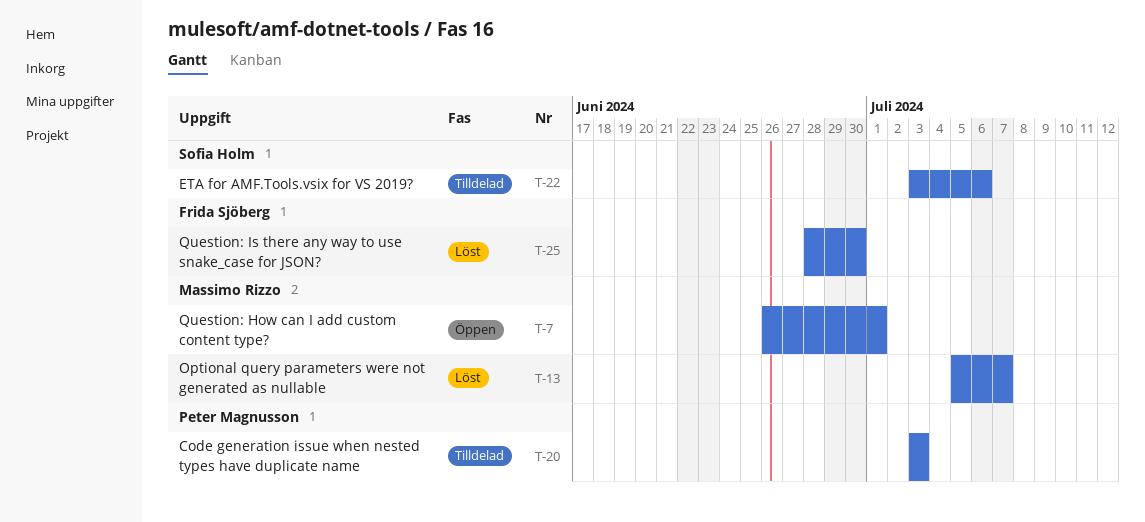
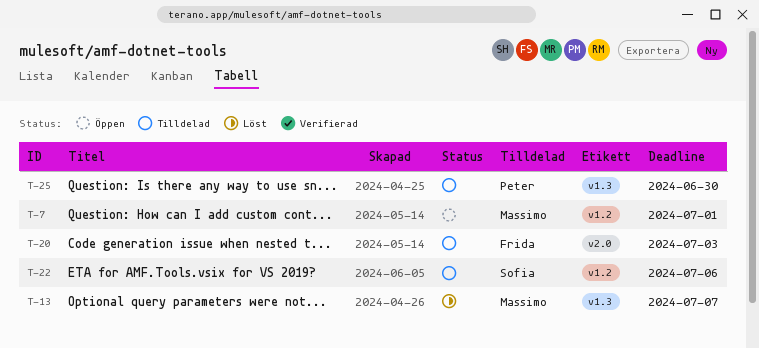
T-20, owner: Peter Magnusson -> Frida Sjöberg
T-25, status: Löst -> Tilldelad
T-25, owner: Frida Sjöberg -> Peter Magnusson

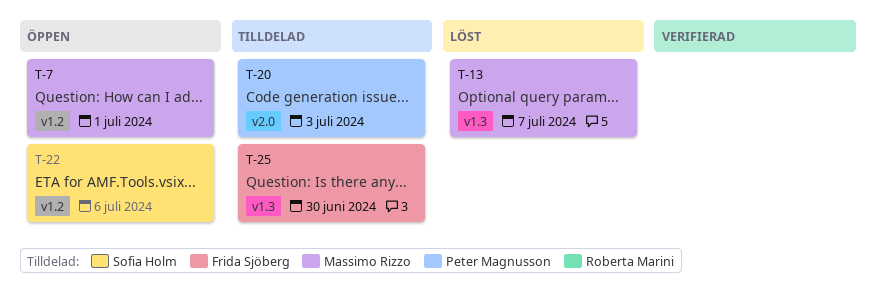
T-20, owner: Frida Sjöberg -> Peter Magnusson
T-22, status: Tilldelad -> Öppen
T-25, owner: Peter Magnusson -> Frida Sjöberg

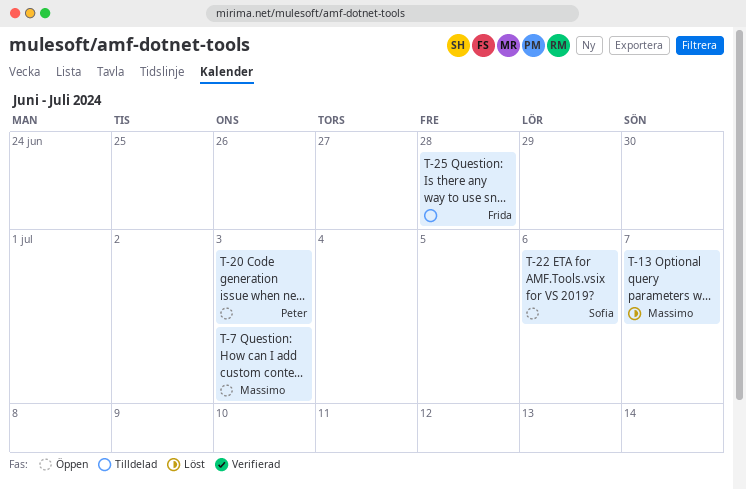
T-7, due: Jul 1 -> Jul 3
T-20, status: Tilldelad -> Öppen
T-25, due: Jun 30 -> Jun 28

